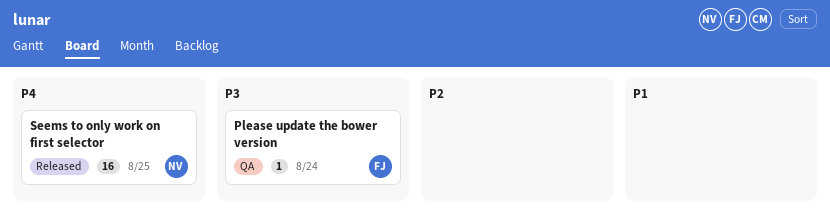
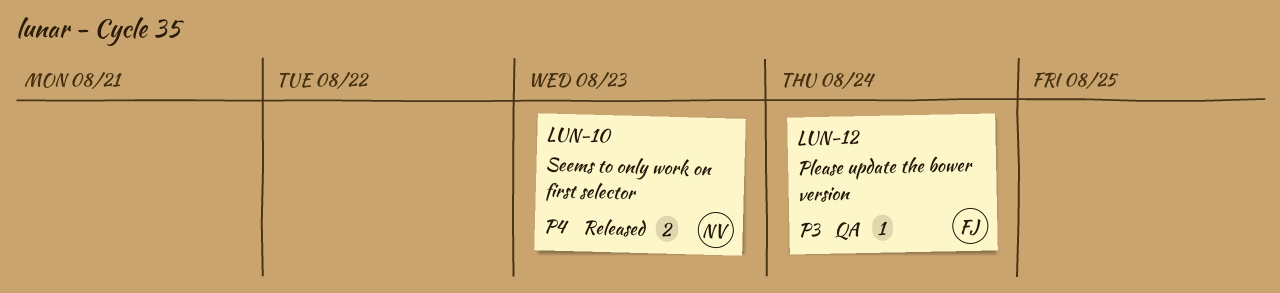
Seems to only work on first selector, estimate: 16 -> 2
Seems to only work on first selector, due: Aug 25 -> Aug 23

